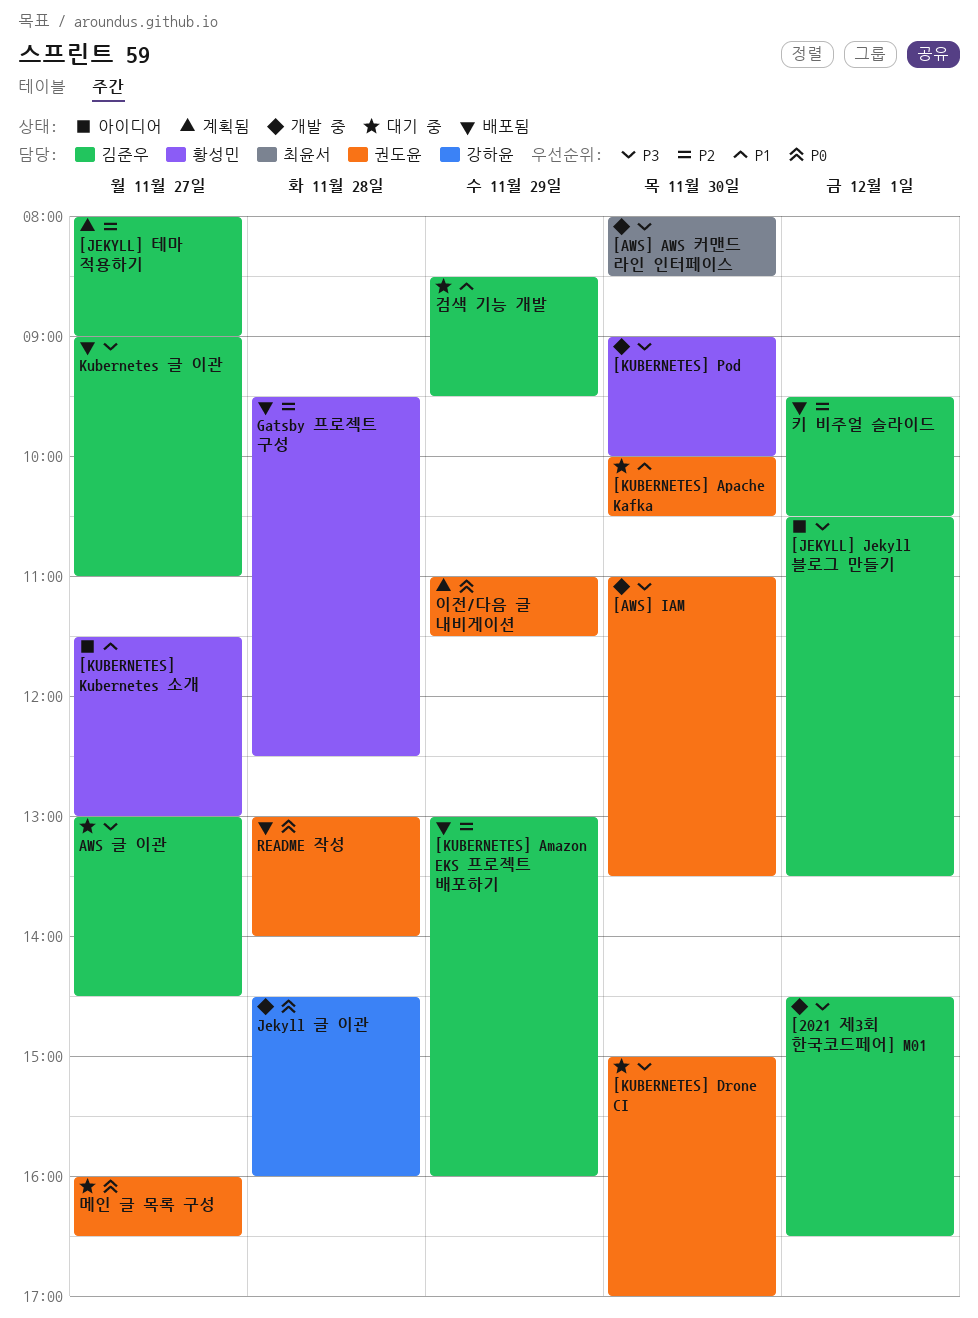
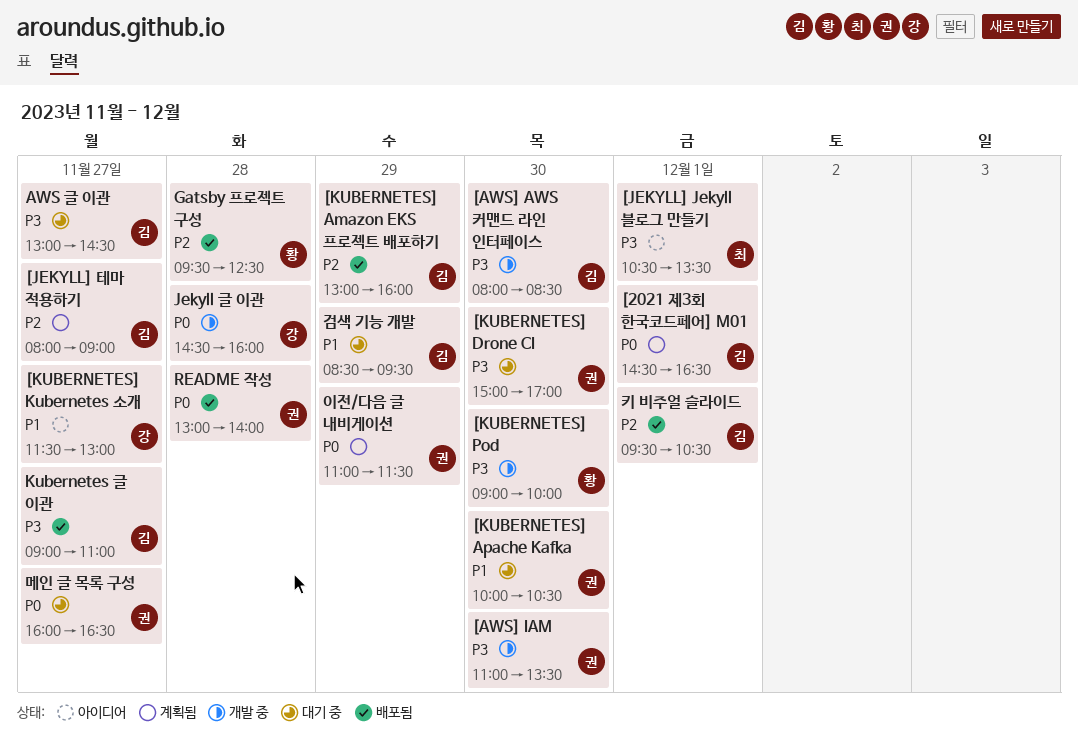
[2021 제3회 한국코드페어] M01, status: 개발 중 -> 계획됨
[2021 제3회 한국코드페어] M01, priority: P3 -> P0
[AWS] AWS 커맨드 라인 인터페이스, owner: 최윤서 -> 김준우
[JEKYLL] Jekyll 블로그 만들기, owner: 김준우 -> 최윤서
[KUBERNETES] Kubernetes 소개, owner: 황성민 -> 강하윤

